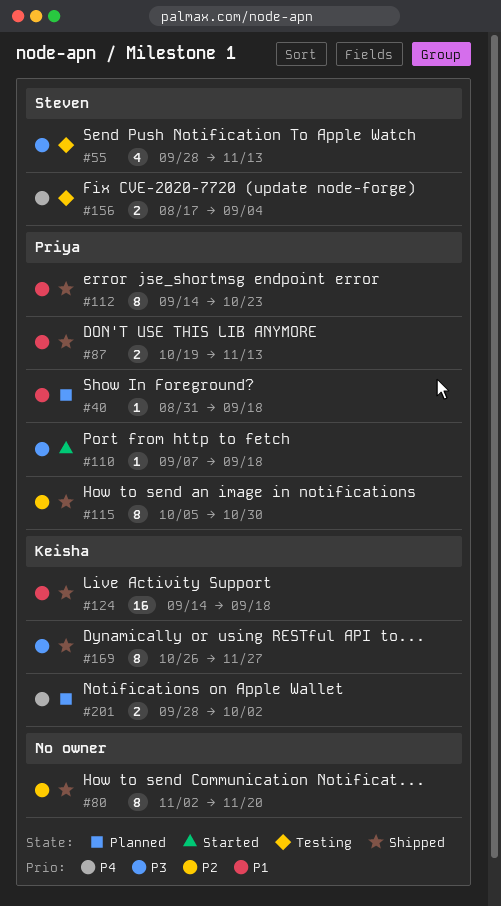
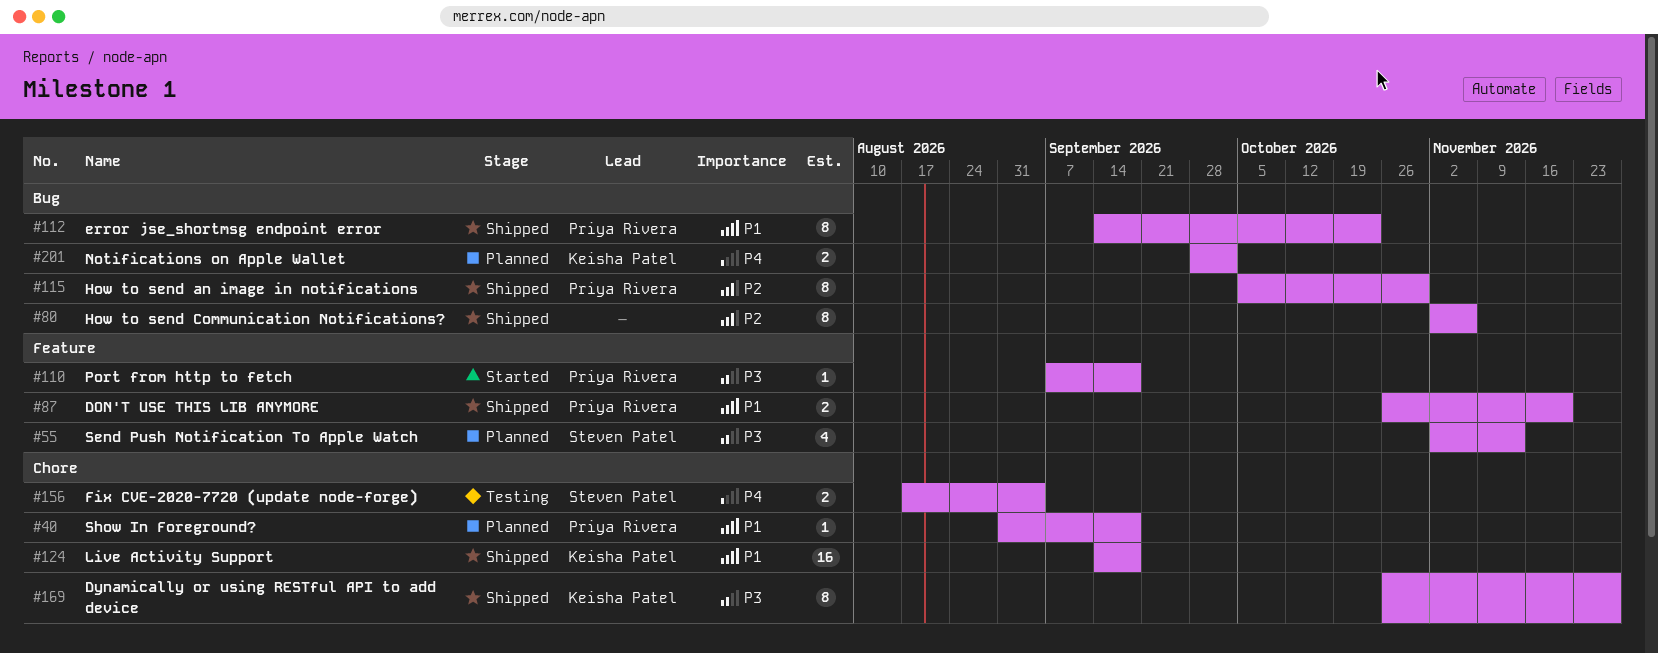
#55, status: Testing -> Planned
#55, start: Sep 28 -> Nov 2
#80, due: Nov 20 -> Nov 6
#87, start: Oct 19 -> Oct 26
#87, due: Nov 13 -> Nov 20

